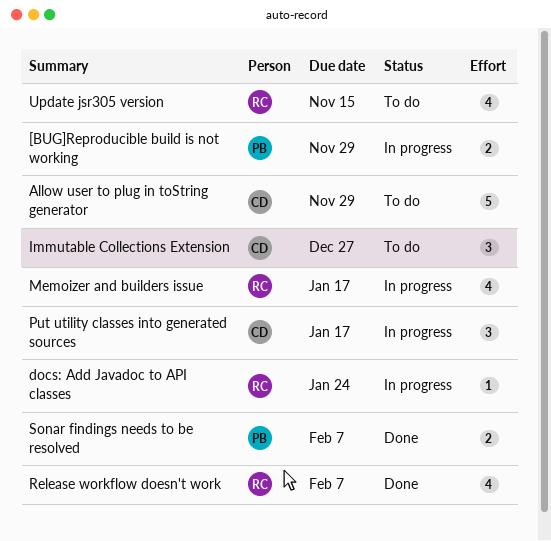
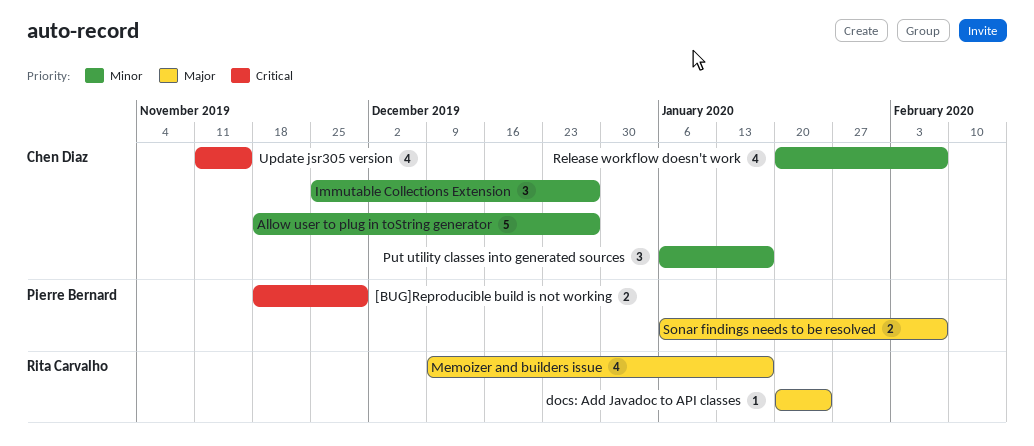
Allow user to plug in toString generator, due: Nov 29 -> Dec 27
Release workflow doesn't work, owner: Rita Carvalho -> Chen Diaz
Update jsr305 version, owner: Rita Carvalho -> Chen Diaz

